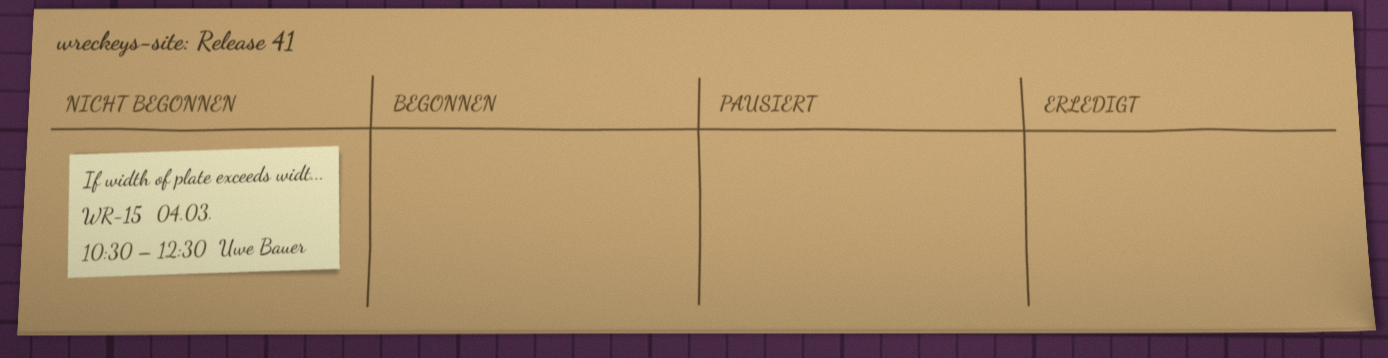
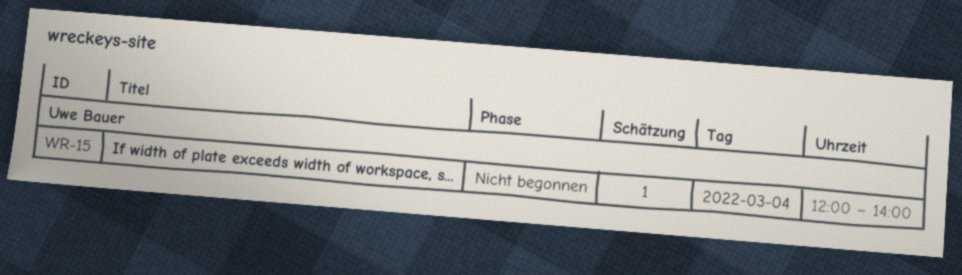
WR-15, begins: 10:30 -> 12:00
WR-15, ends: 12:30 -> 14:00

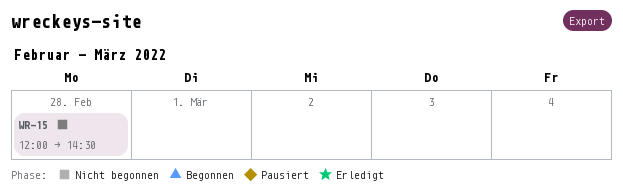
WR-15, day: Mar 4 -> Feb 28
WR-15, ends: 14:00 -> 14:30

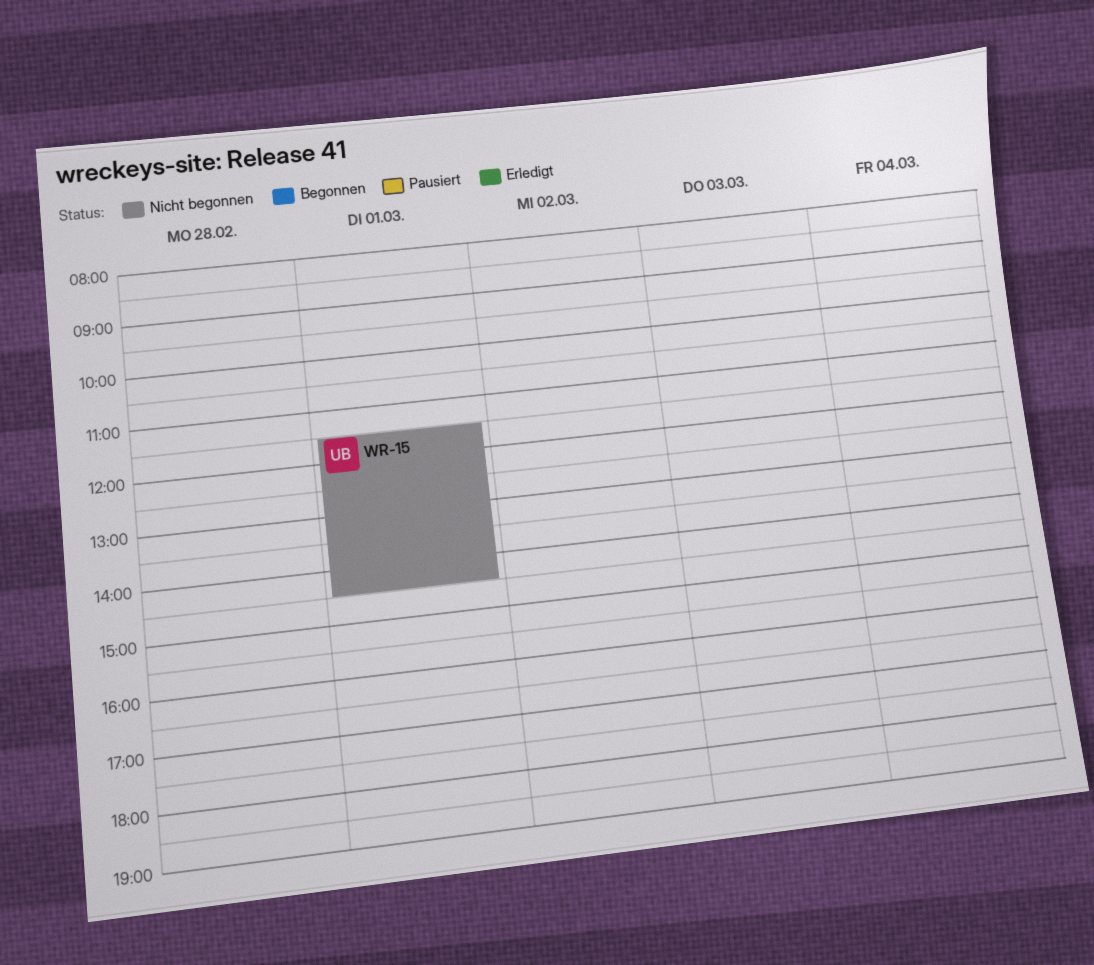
WR-15, day: Feb 28 -> Mar 1
WR-15, begins: 12:00 -> 11:30

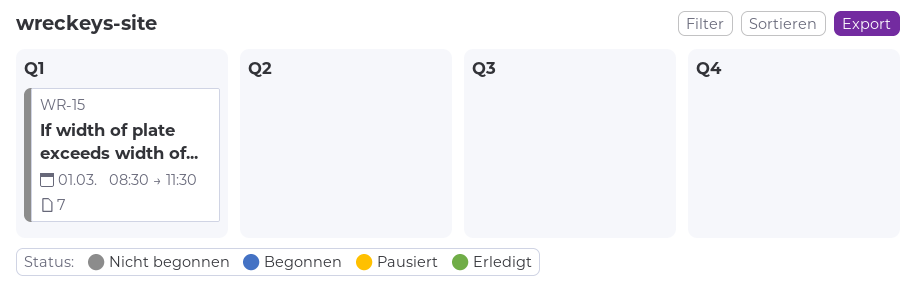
WR-15, begins: 11:30 -> 08:30
WR-15, ends: 14:30 -> 11:30

